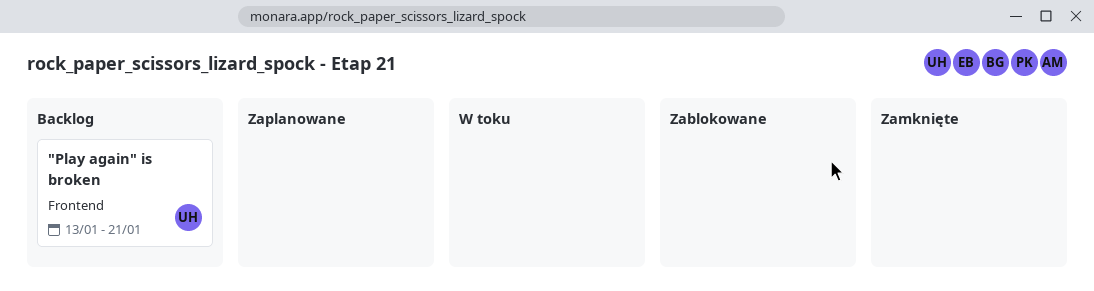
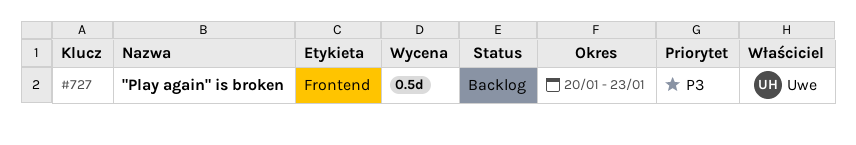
"Play again" is broken, start: Jan 13 -> Jan 20
"Play again" is broken, due: Jan 21 -> Jan 23

